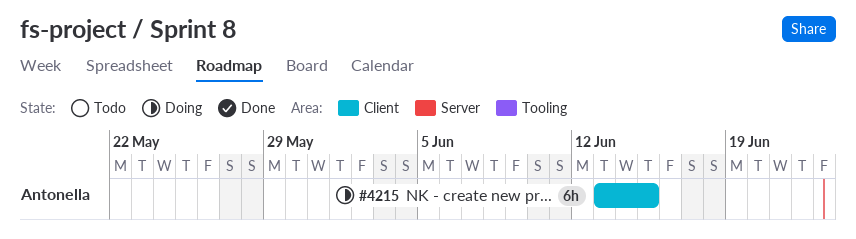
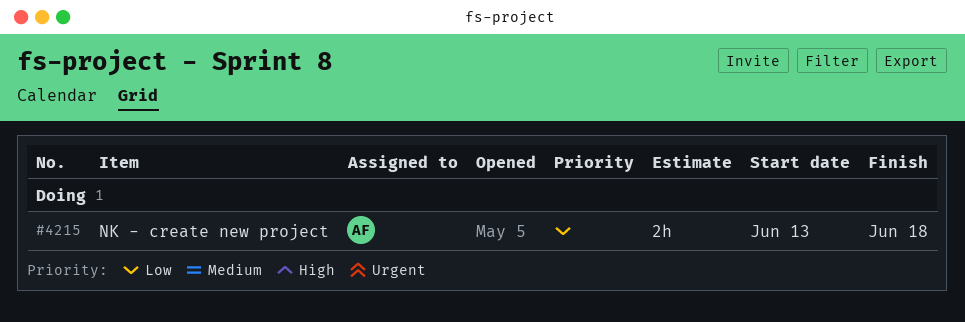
#4215, estimate: 6h -> 2h
#4215, due: Jun 15 -> Jun 18

